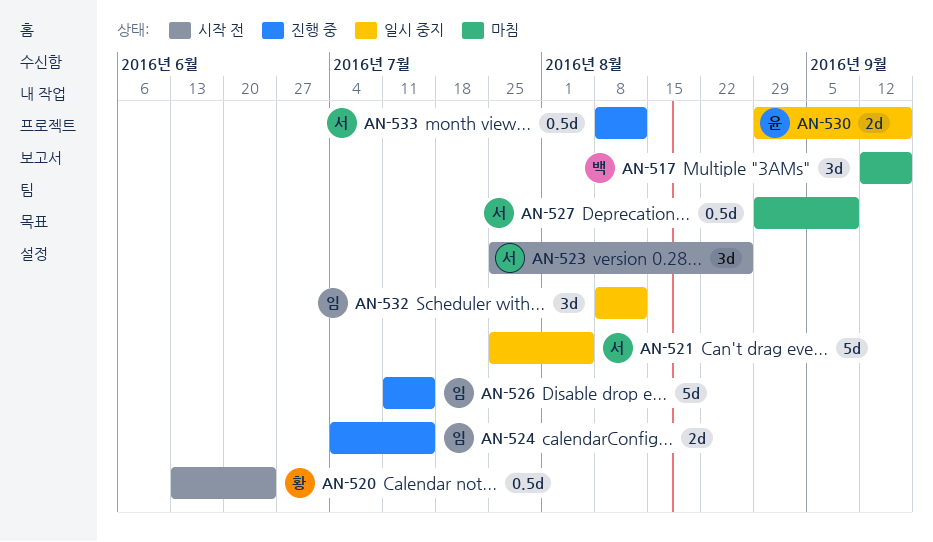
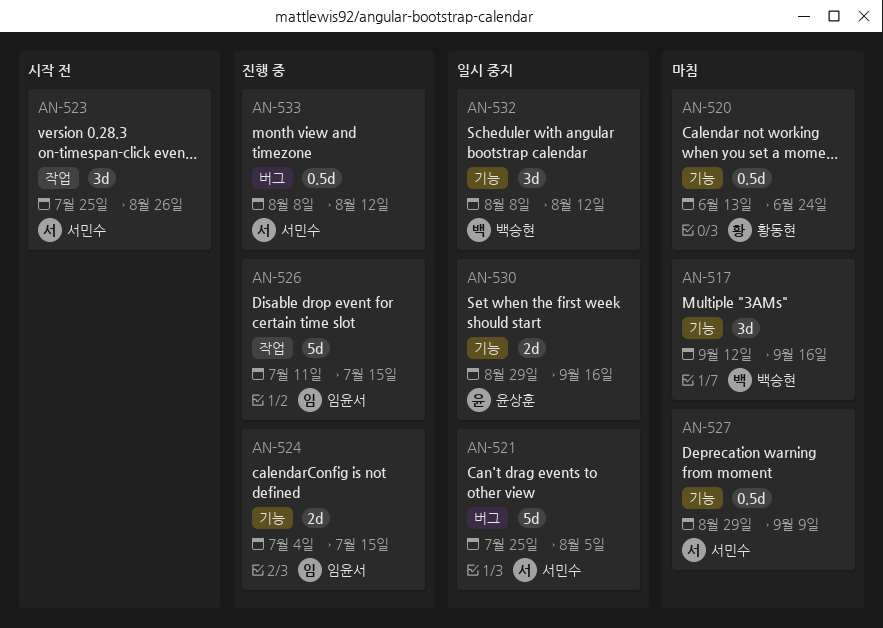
AN-520, status: 시작 전 -> 마침
AN-532, owner: 임윤서 -> 백승현

